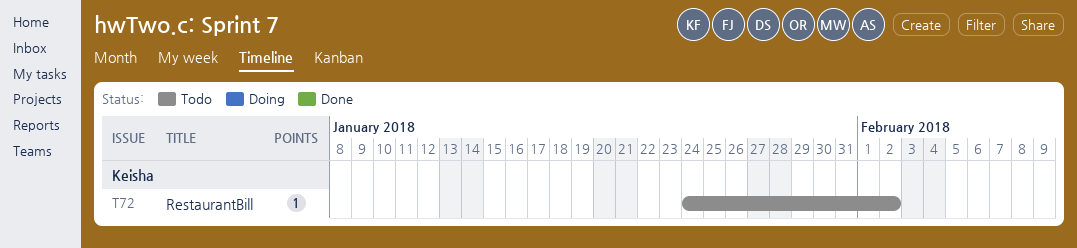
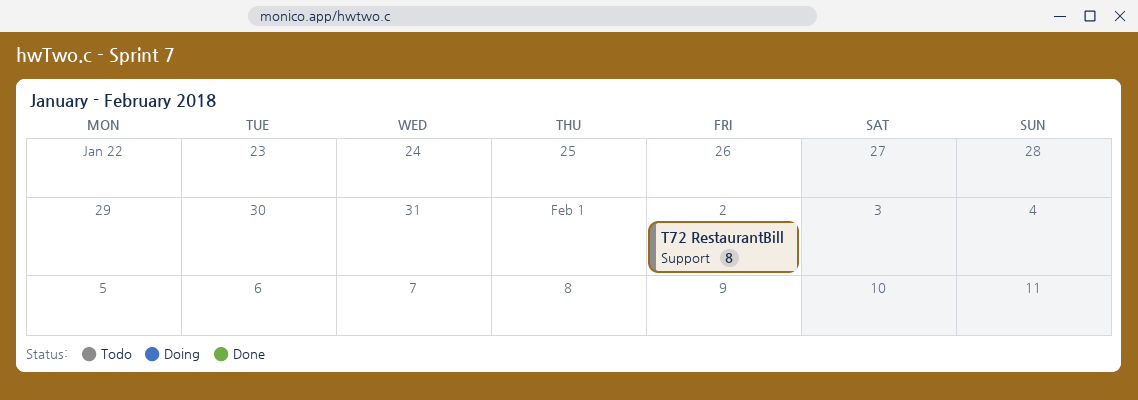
T72, estimate: 1 -> 8

